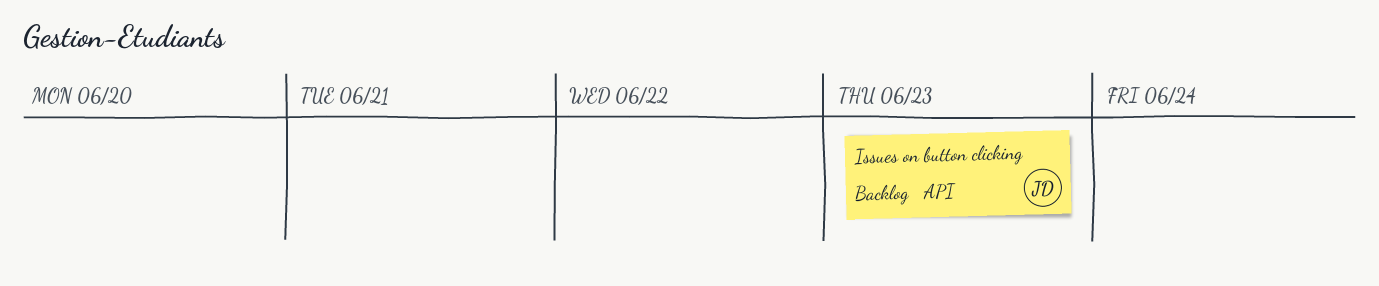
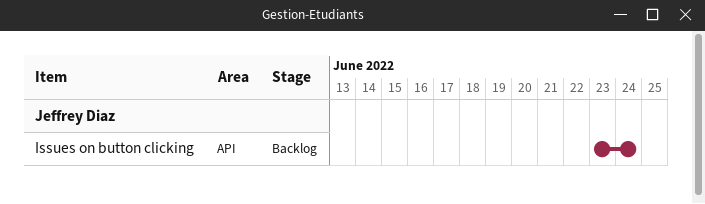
Issues on button clicking, due: Jun 23 -> Jun 24

